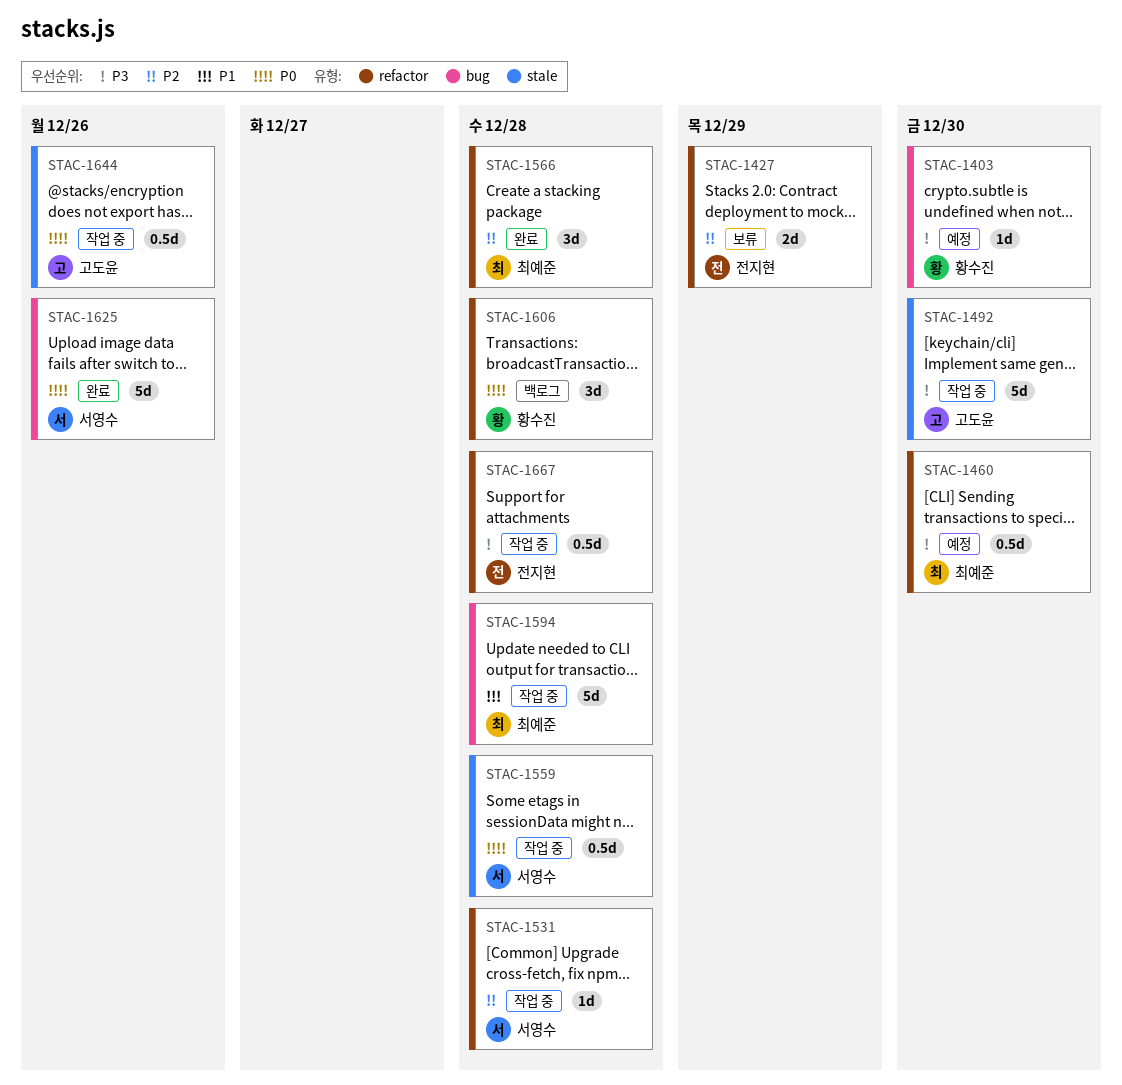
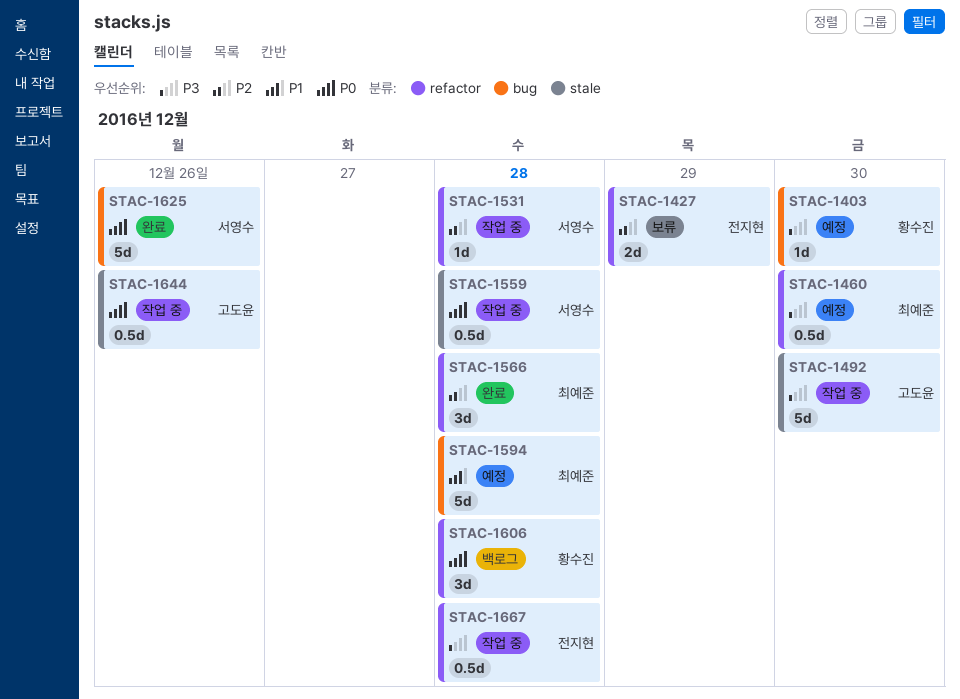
STAC-1594, status: 작업 중 -> 예정

